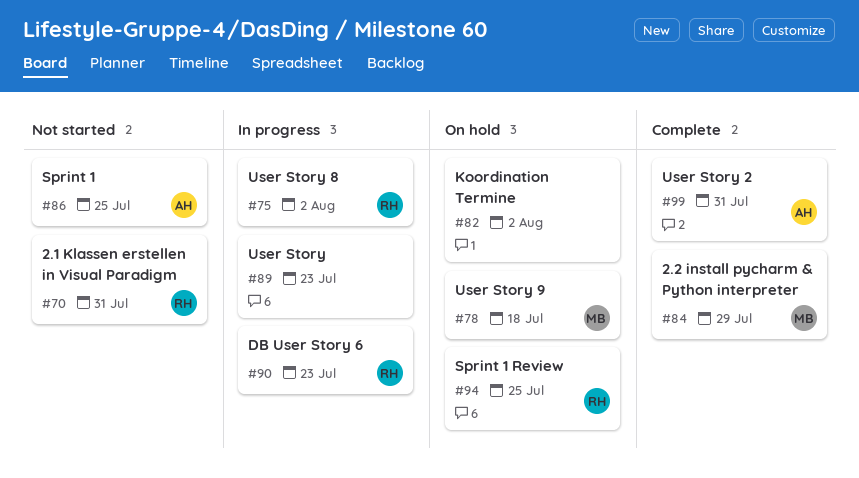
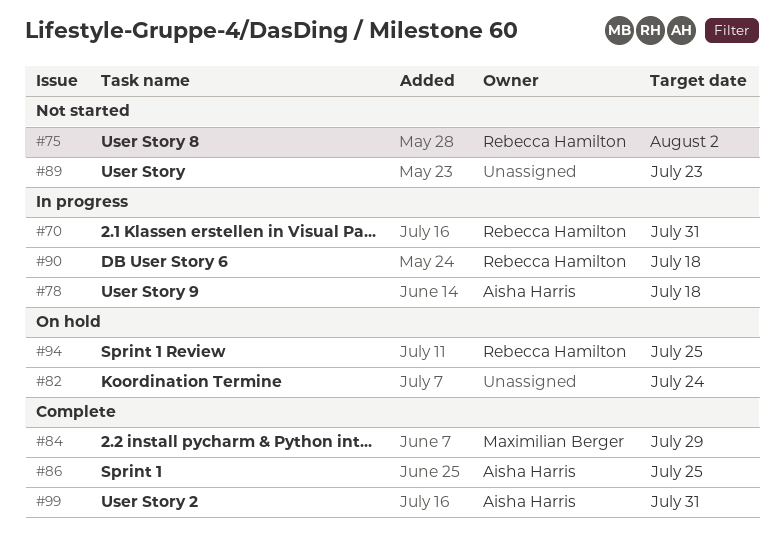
#70, status: Not started -> In progress
#75, status: In progress -> Not started
#78, status: On hold -> In progress
#78, owner: Maximilian Berger -> Aisha Harris
#82, due: Aug 2 -> Jul 24
#86, status: Not started -> Complete
#89, status: In progress -> Not started
#90, due: Jul 23 -> Jul 18

